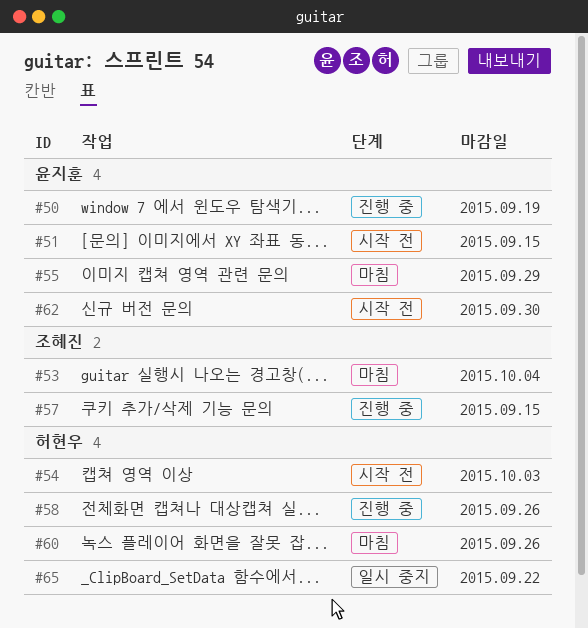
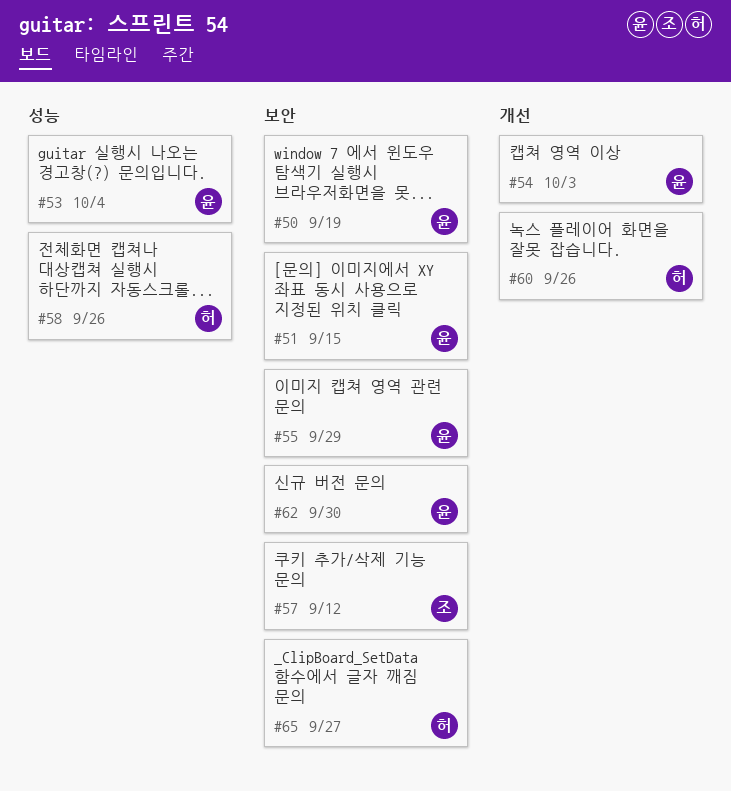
#53, owner: 조혜진 -> 윤지훈
#54, owner: 허현우 -> 윤지훈
#57, due: Sep 15 -> Sep 12
#65, due: Sep 22 -> Sep 27

